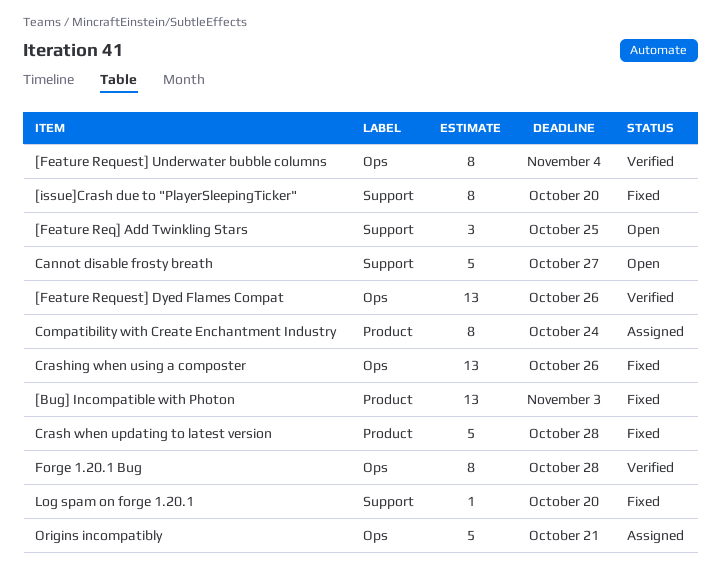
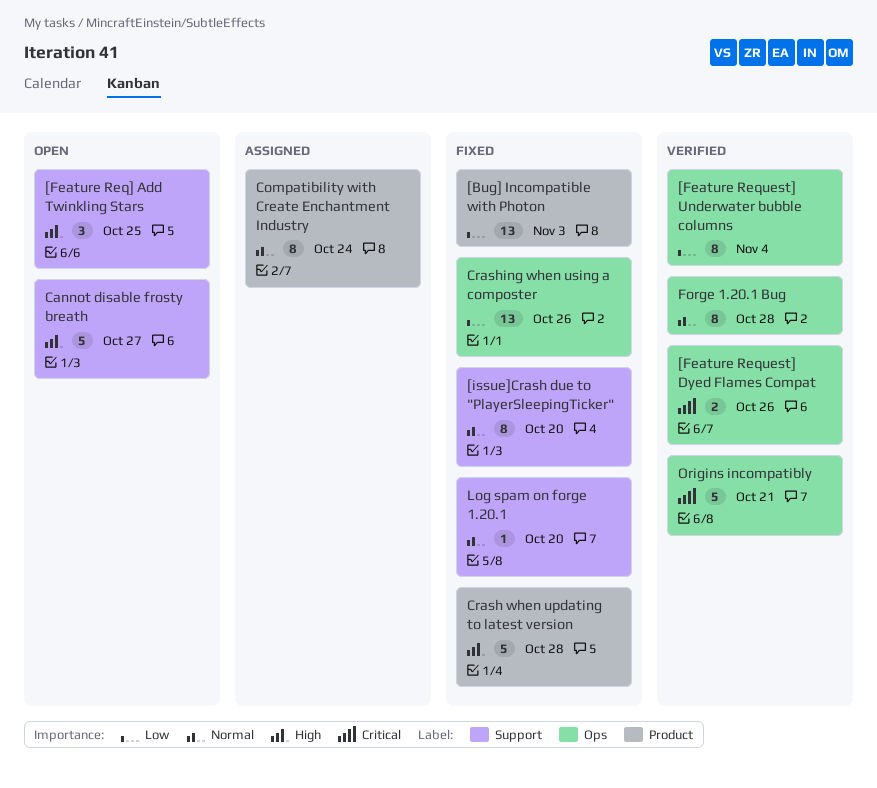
[Feature Request] Dyed Flames Compat, estimate: 13 -> 2
Origins incompatibly, status: Assigned -> Verified

